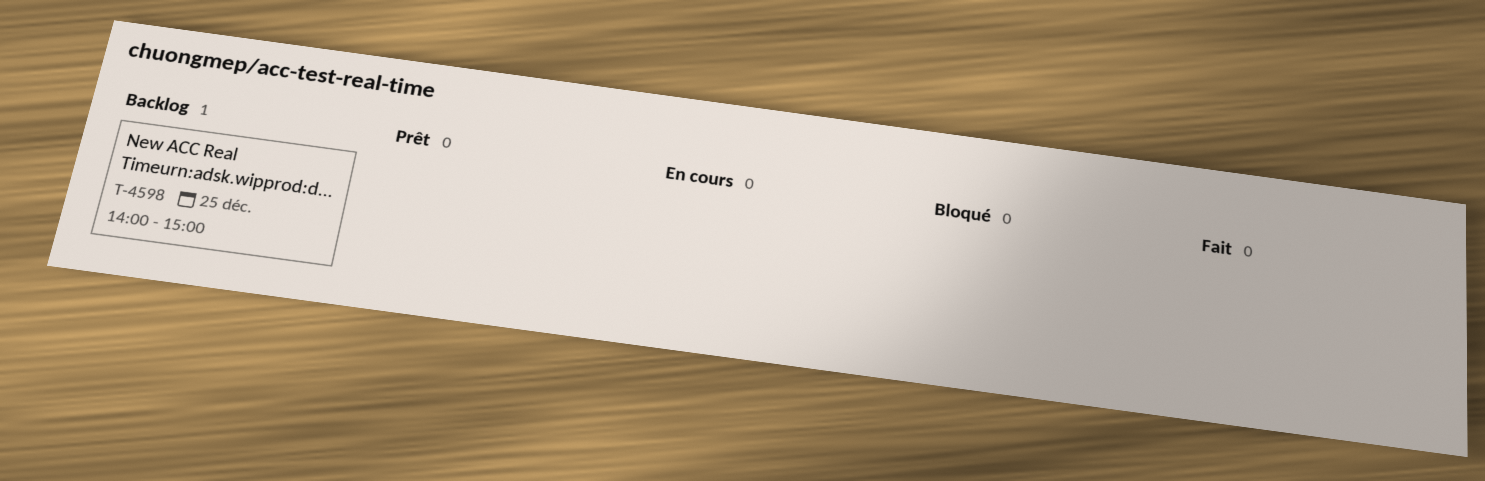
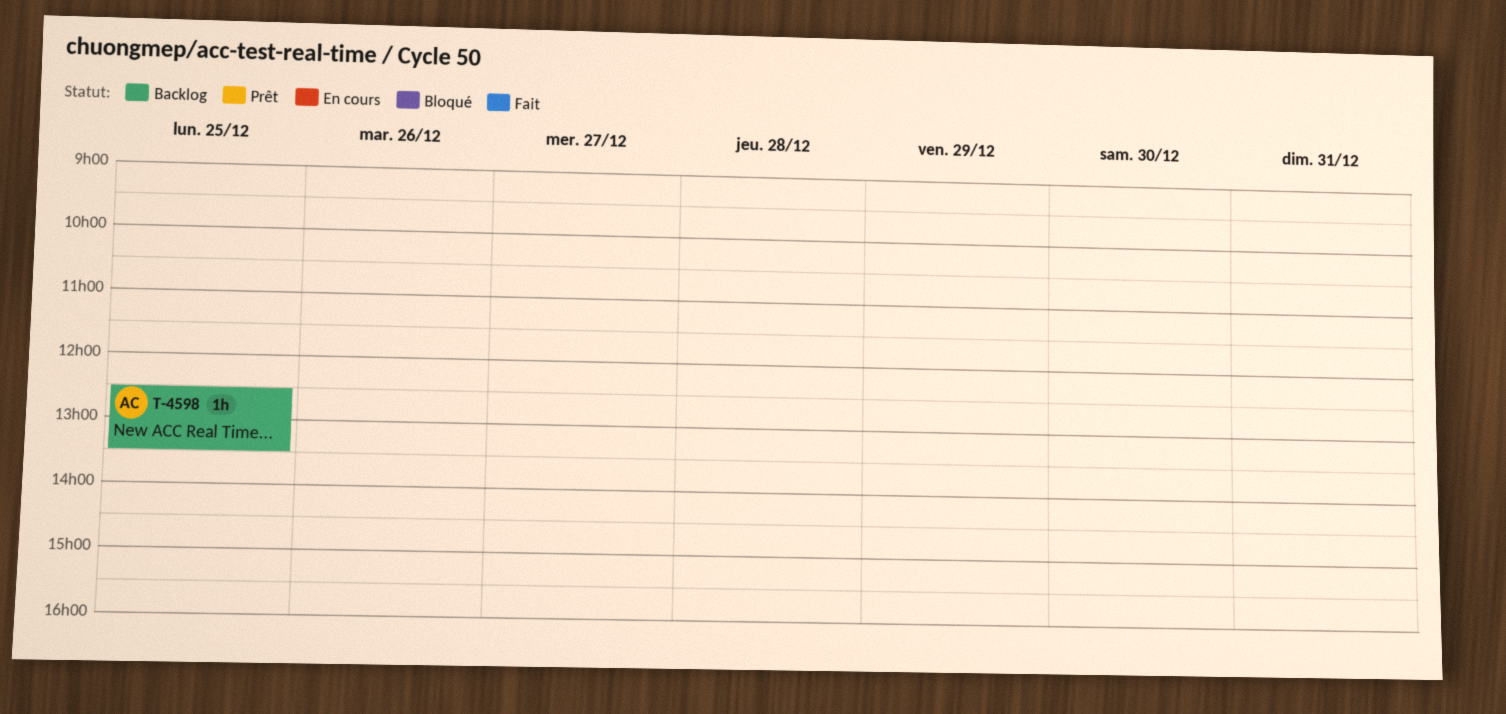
T-4598, begins: 14:00 -> 12:30
T-4598, ends: 15:00 -> 13:30

